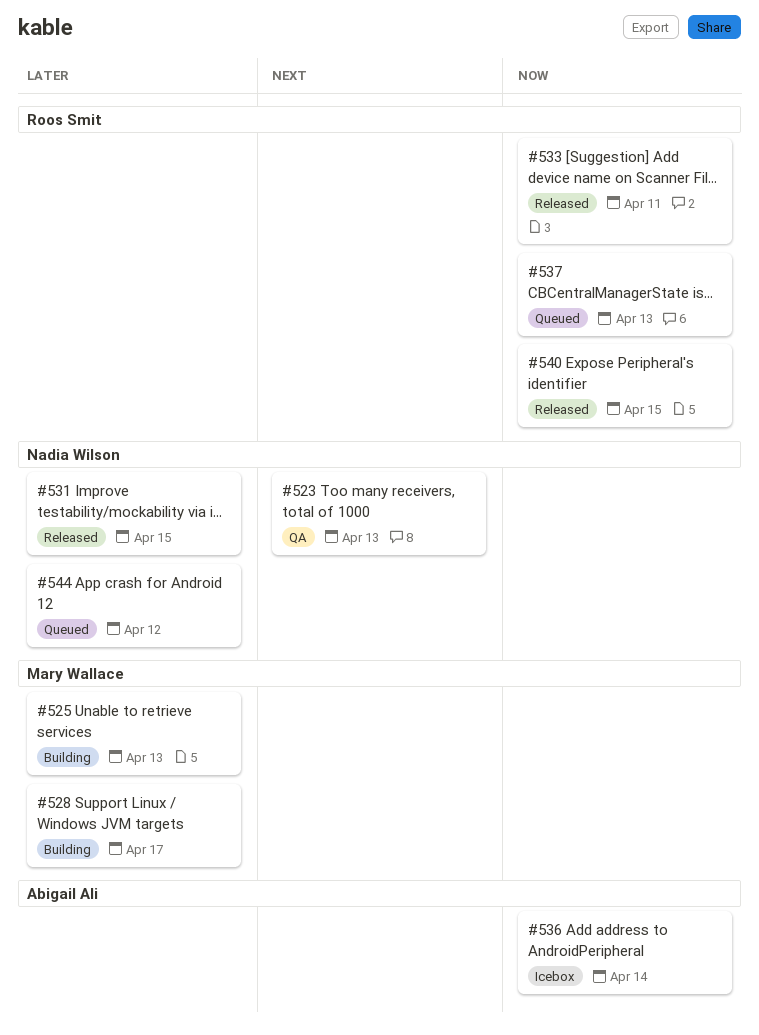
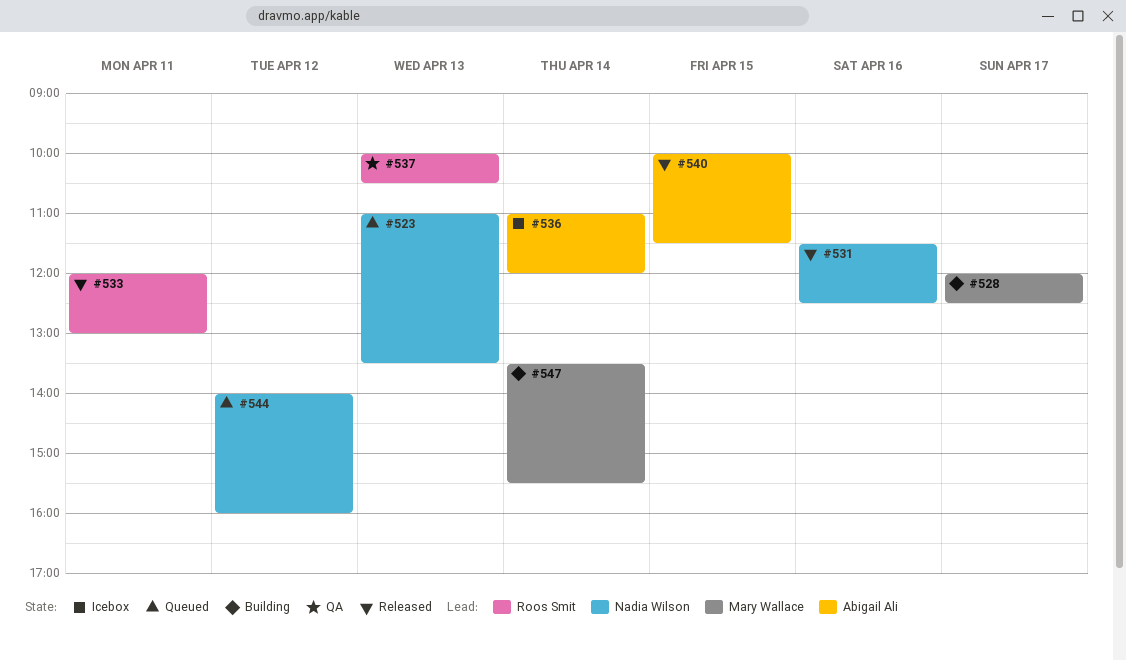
#523, status: QA -> Queued
#525: present -> none
#531, day: Apr 15 -> Apr 16
#537, status: Queued -> QA
#540, owner: Roos Smit -> Abigail Ali
#547: none -> present

